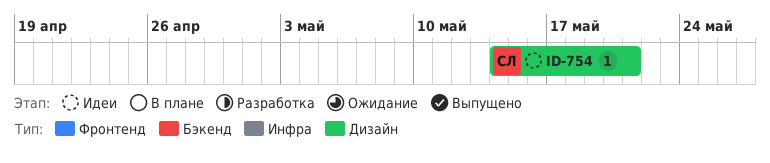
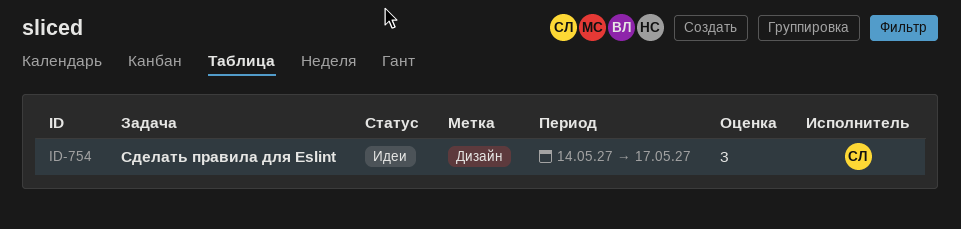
ID-754, estimate: 1 -> 3
ID-754, due: May 21 -> May 17

